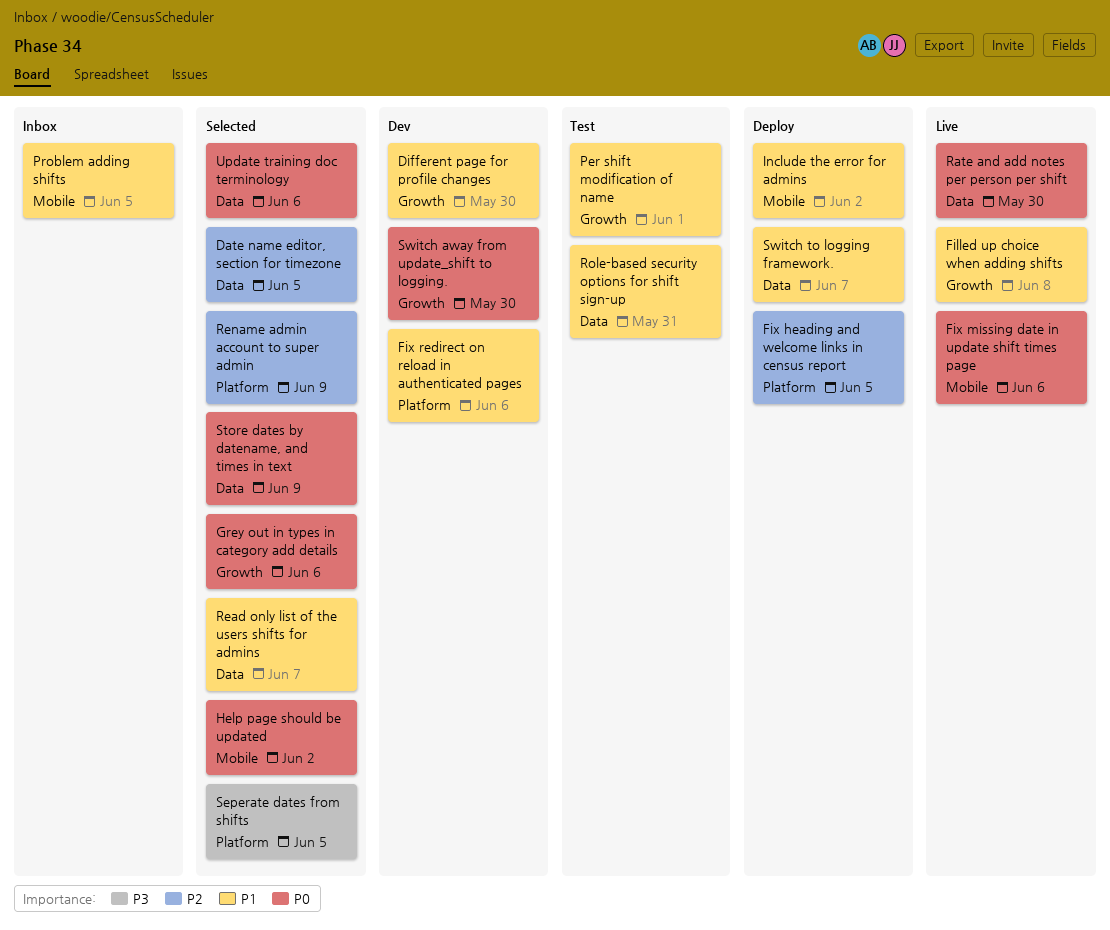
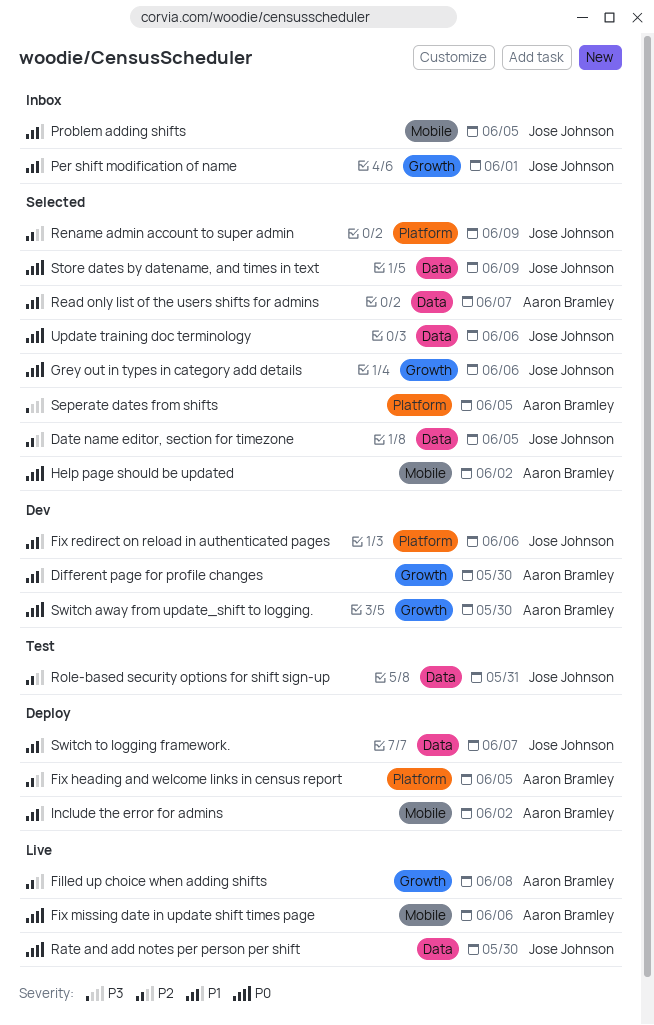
Filled up choice when adding shifts, priority: P1 -> P2
Per shift modification of name, status: Test -> Inbox
Role-based security options for shift sign-up, priority: P1 -> P2

